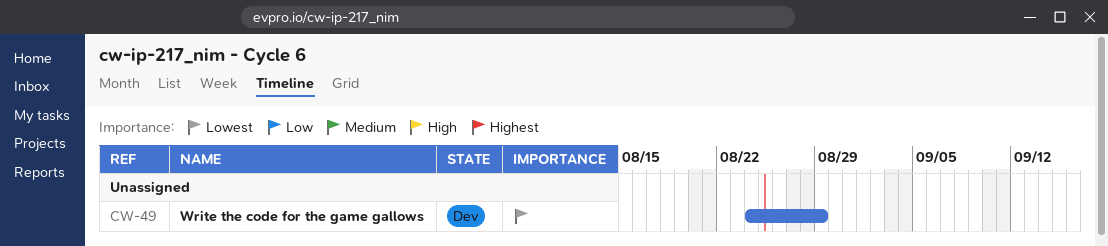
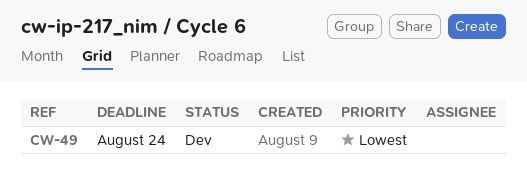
CW-49, due: Aug 29 -> Aug 24

